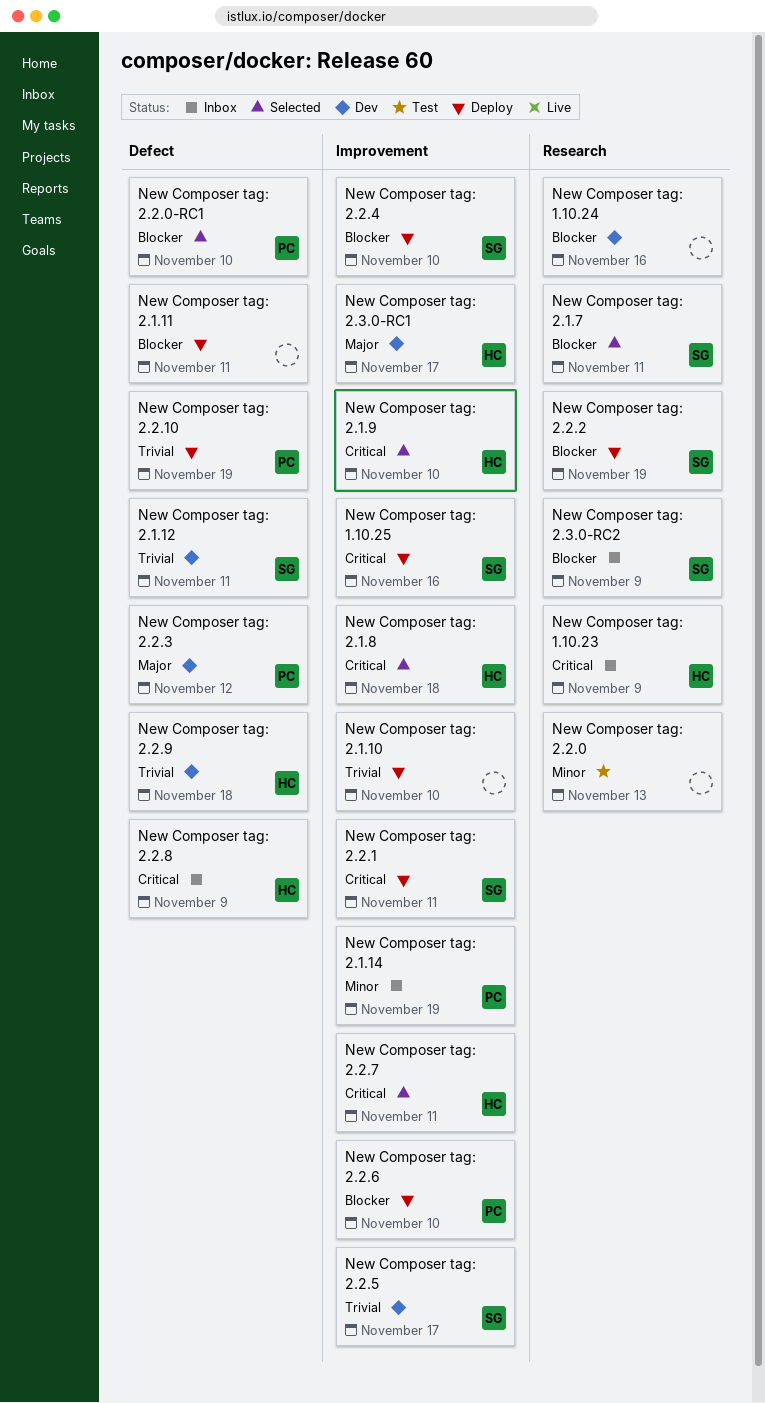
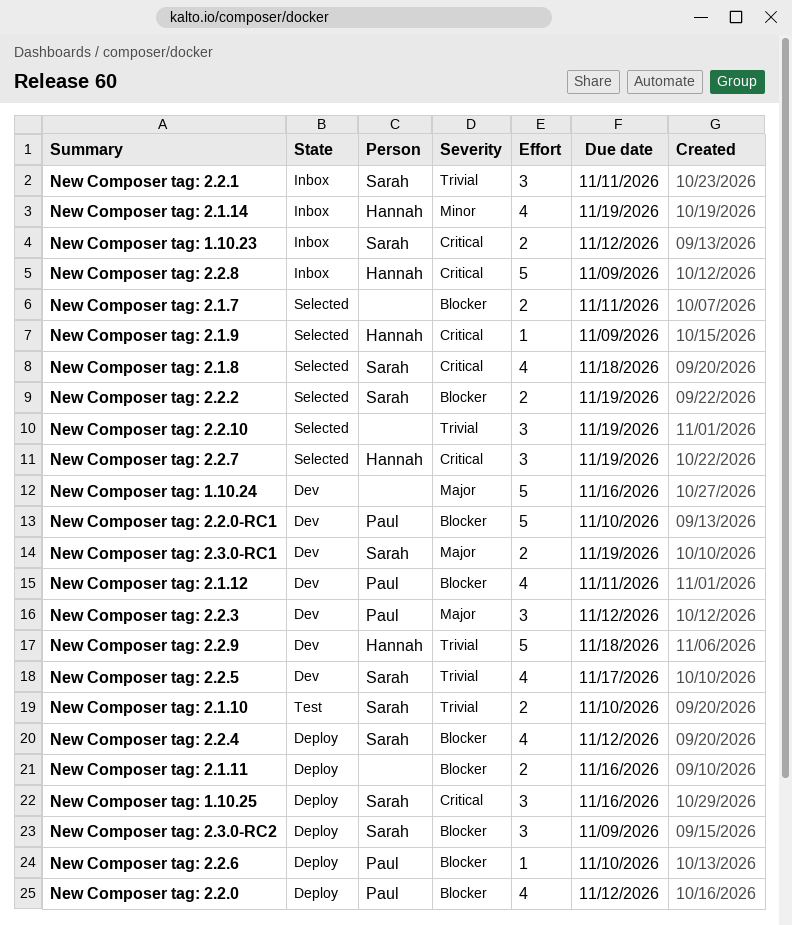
New Composer tag: 1.10.23, owner: Hannah -> Sarah
New Composer tag: 1.10.23, due: Nov 9 -> Nov 12
New Composer tag: 1.10.24, priority: Blocker -> Major
New Composer tag: 2.1.10, status: Deploy -> Test
New Composer tag: 2.1.10, owner: none -> Sarah
New Composer tag: 2.1.11, due: Nov 11 -> Nov 16
New Composer tag: 2.1.12, owner: Sarah -> Paul
New Composer tag: 2.1.12, priority: Trivial -> Blocker
New Composer tag: 2.1.14, owner: Paul -> Hannah
New Composer tag: 2.1.7, owner: Sarah -> none
New Composer tag: 2.1.8, owner: Hannah -> Sarah
New Composer tag: 2.1.9, due: Nov 10 -> Nov 9
New Composer tag: 2.2.0, status: Test -> Deploy
New Composer tag: 2.2.0, owner: none -> Paul
New Composer tag: 2.2.0, priority: Minor -> Blocker
New Composer tag: 2.2.0, due: Nov 13 -> Nov 12
New Composer tag: 2.2.0-RC1, status: Selected -> Dev
New Composer tag: 2.2.1, status: Deploy -> Inbox
New Composer tag: 2.2.1, priority: Critical -> Trivial
New Composer tag: 2.2.10, status: Deploy -> Selected
New Composer tag: 2.2.10, owner: Paul -> none
New Composer tag: 2.2.2, status: Deploy -> Selected
New Composer tag: 2.2.4, due: Nov 10 -> Nov 12
New Composer tag: 2.2.7, due: Nov 11 -> Nov 19
New Composer tag: 2.3.0-RC1, owner: Hannah -> Sarah
New Composer tag: 2.3.0-RC1, due: Nov 17 -> Nov 19
New Composer tag: 2.3.0-RC2, status: Inbox -> Deploy

